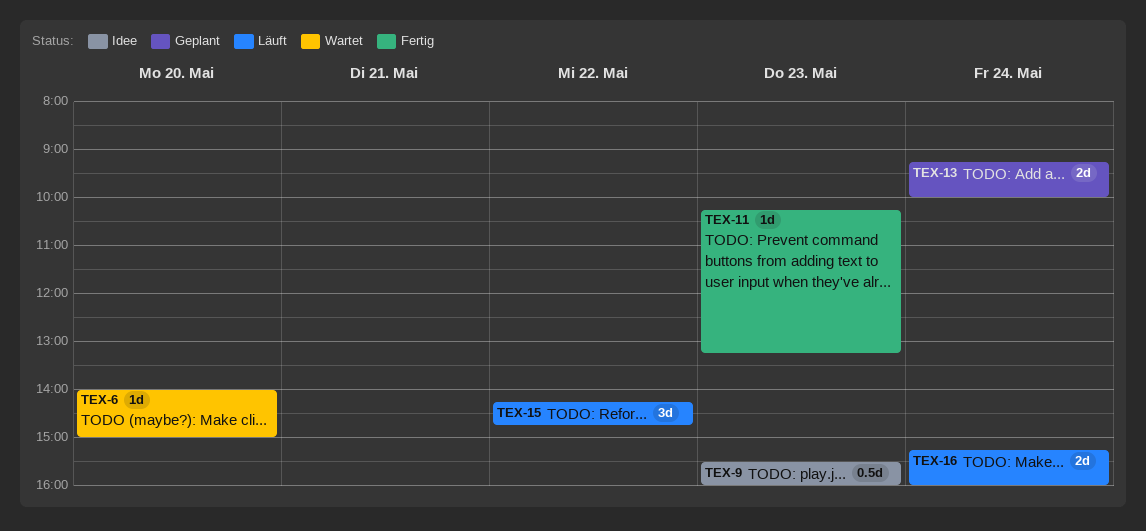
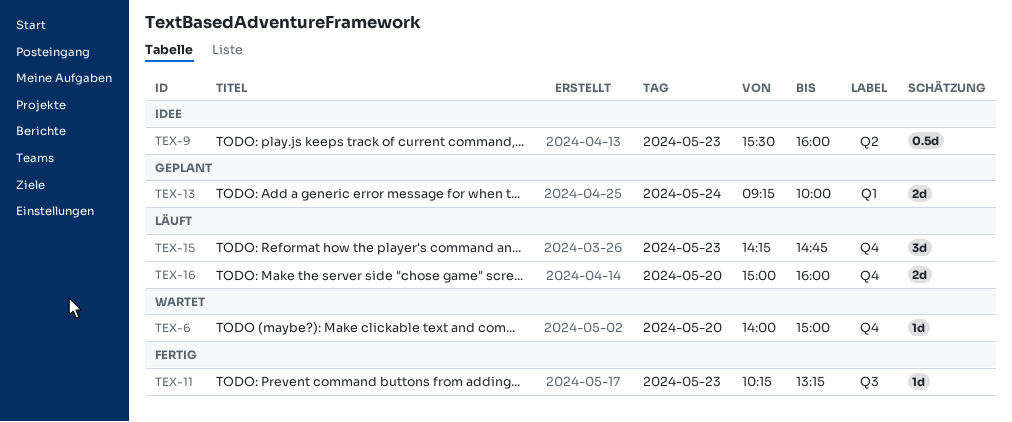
TEX-15, day: May 22 -> May 23
TEX-16, day: May 24 -> May 20
TEX-16, begins: 15:15 -> 15:00

